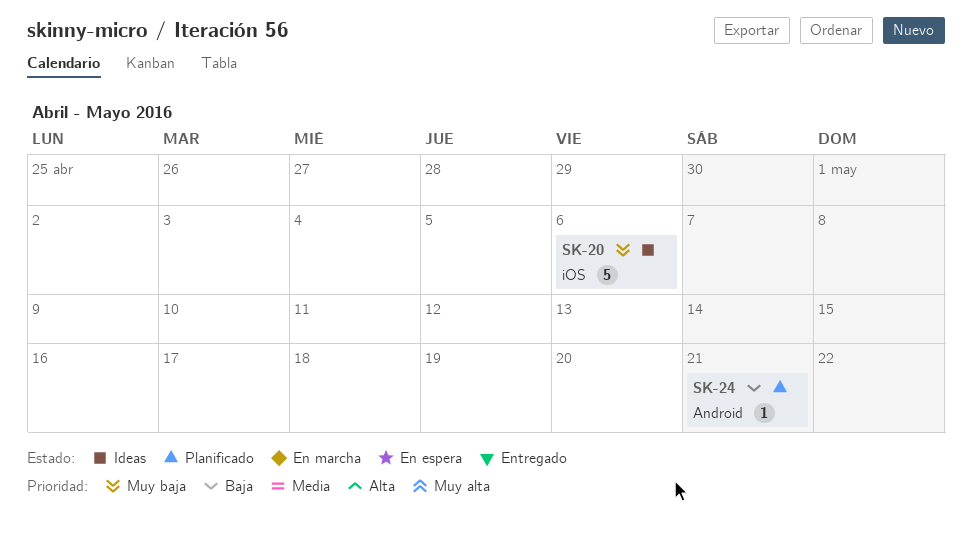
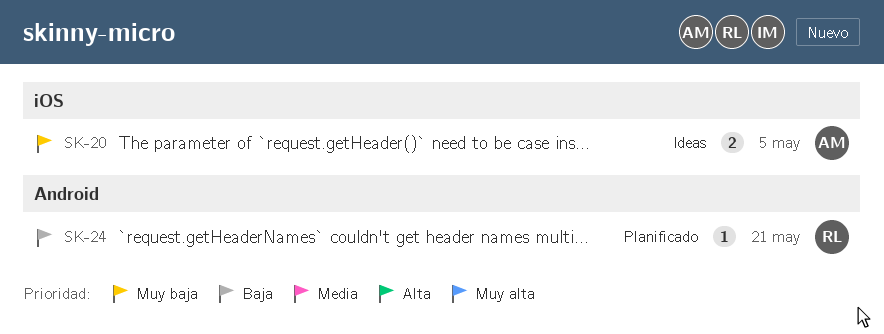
SK-20, estimate: 5 -> 2
SK-20, due: May 6 -> May 5

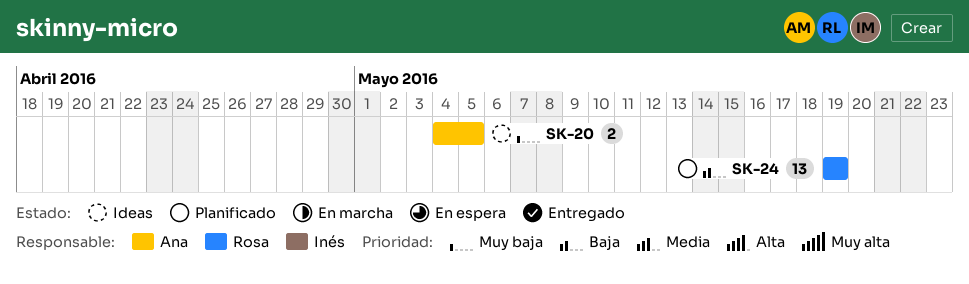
SK-24, estimate: 1 -> 13
SK-24, due: May 21 -> May 19

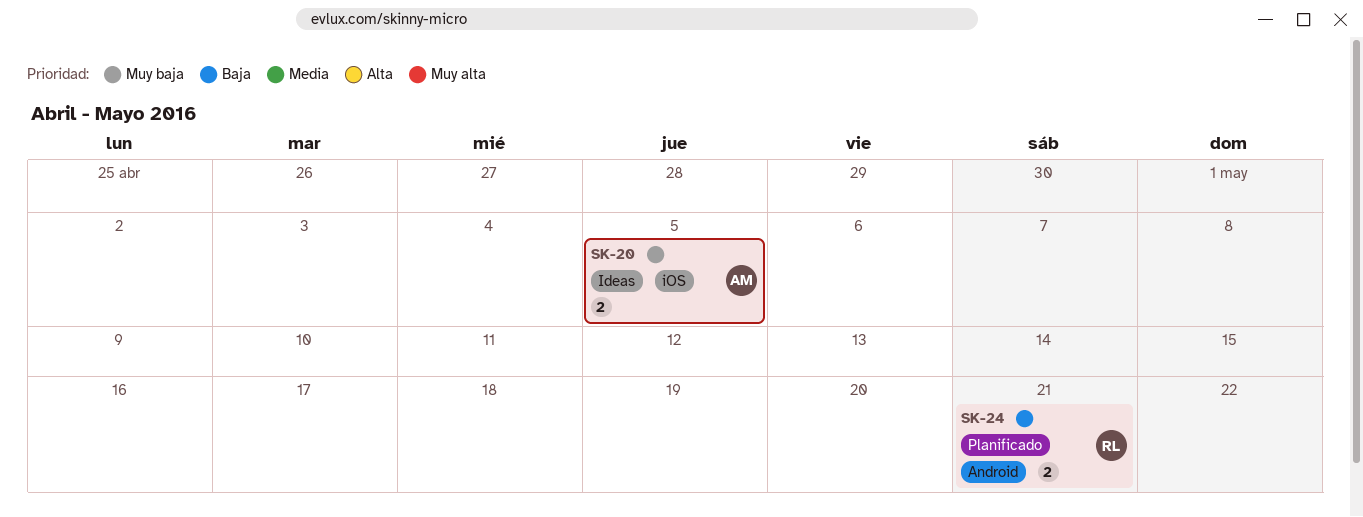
SK-24, estimate: 13 -> 2
SK-24, due: May 19 -> May 21

